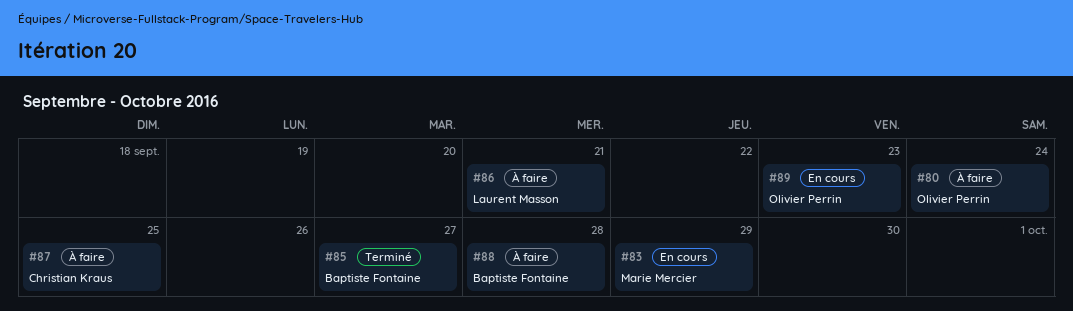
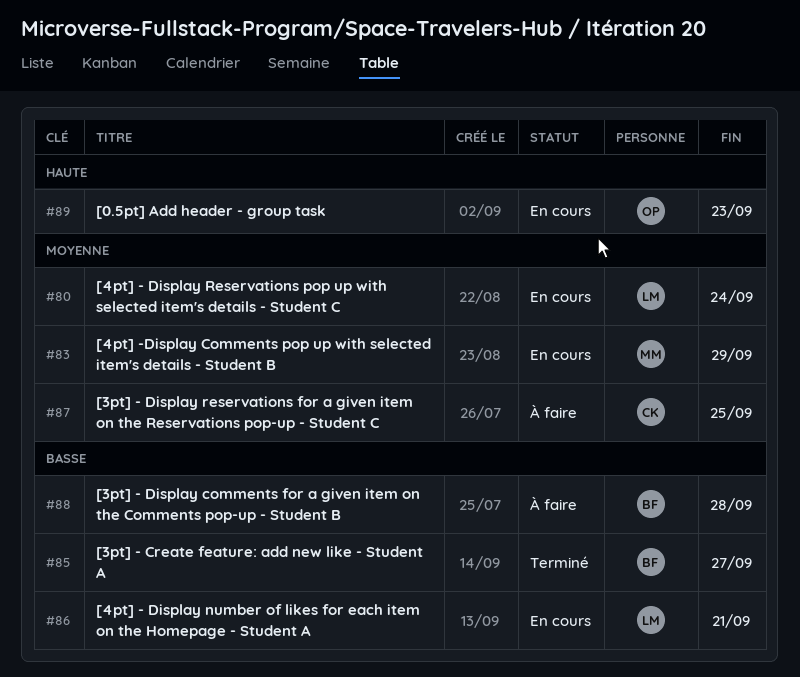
#80, status: À faire -> En cours
#80, owner: Olivier Perrin -> Laurent Masson
#86, status: À faire -> En cours

